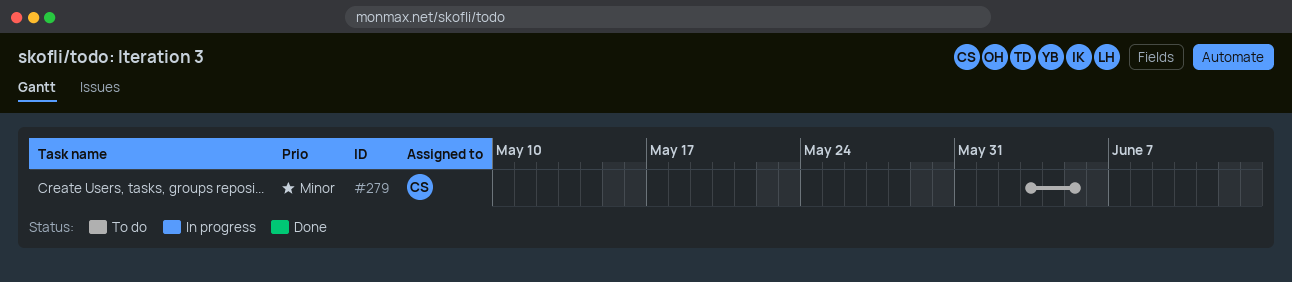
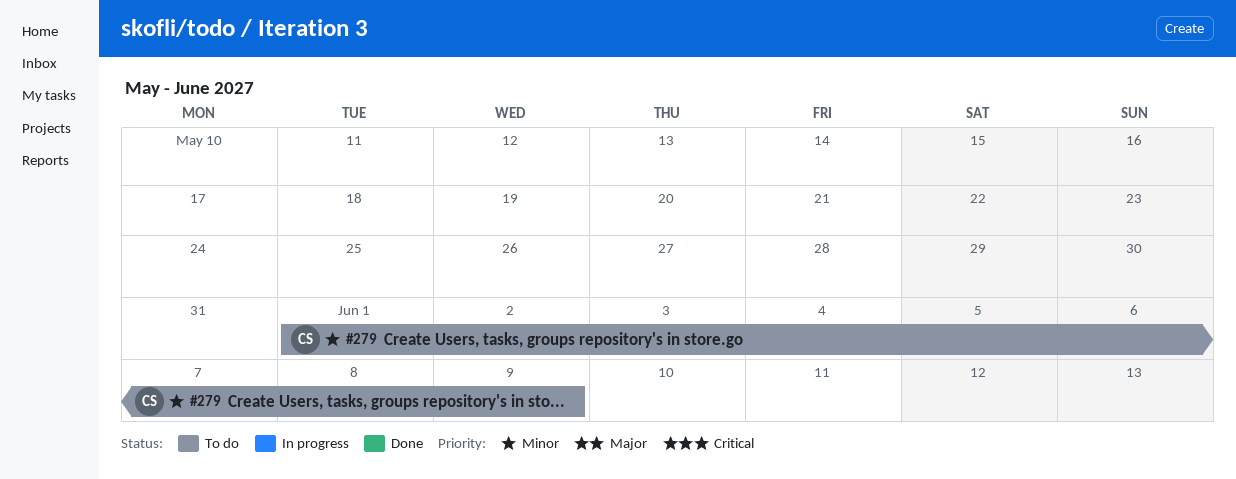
#279, start: Jun 3 -> Jun 1
#279, due: Jun 5 -> Jun 9

